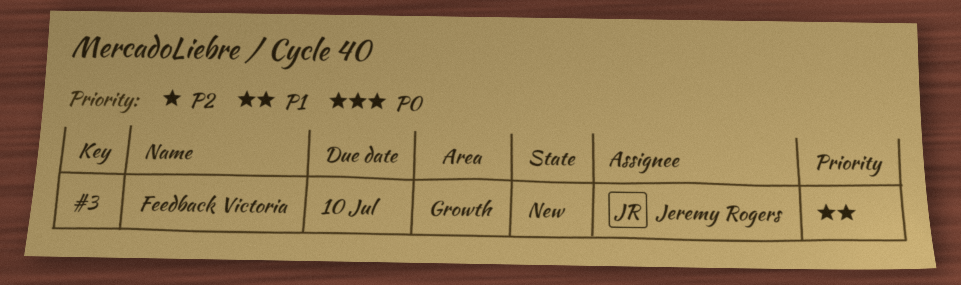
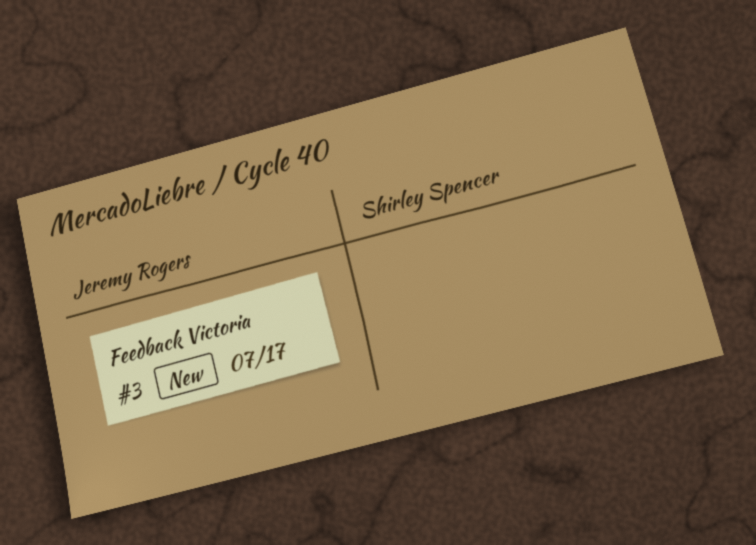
#3, due: Jul 10 -> Jul 17

